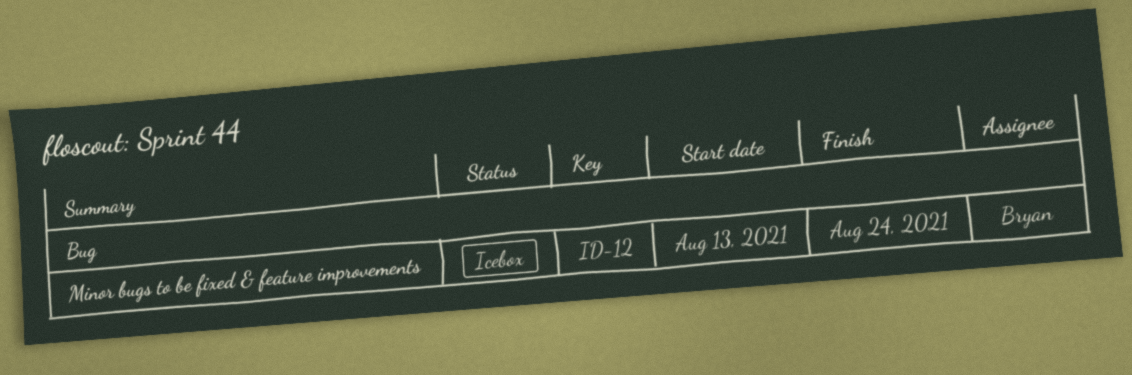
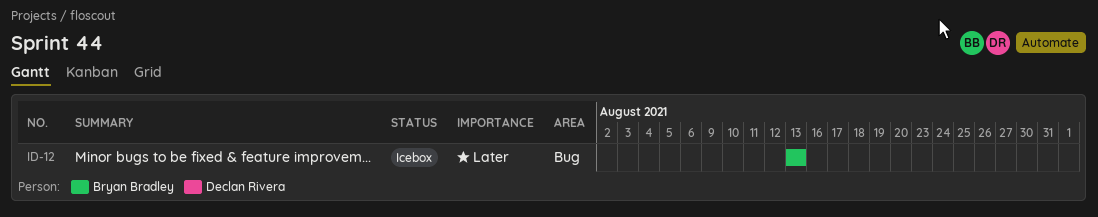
ID-12, due: Aug 24 -> Aug 13

